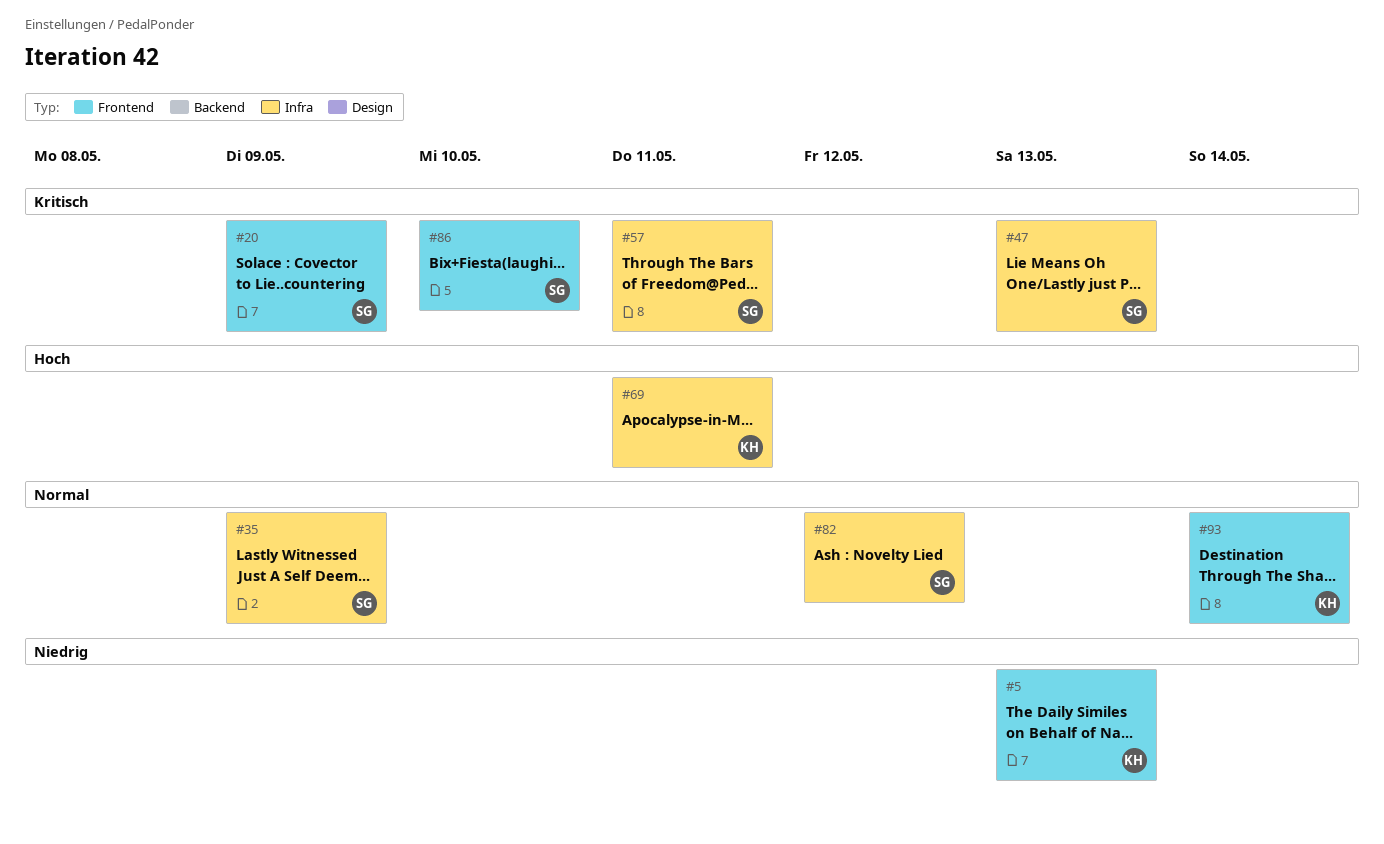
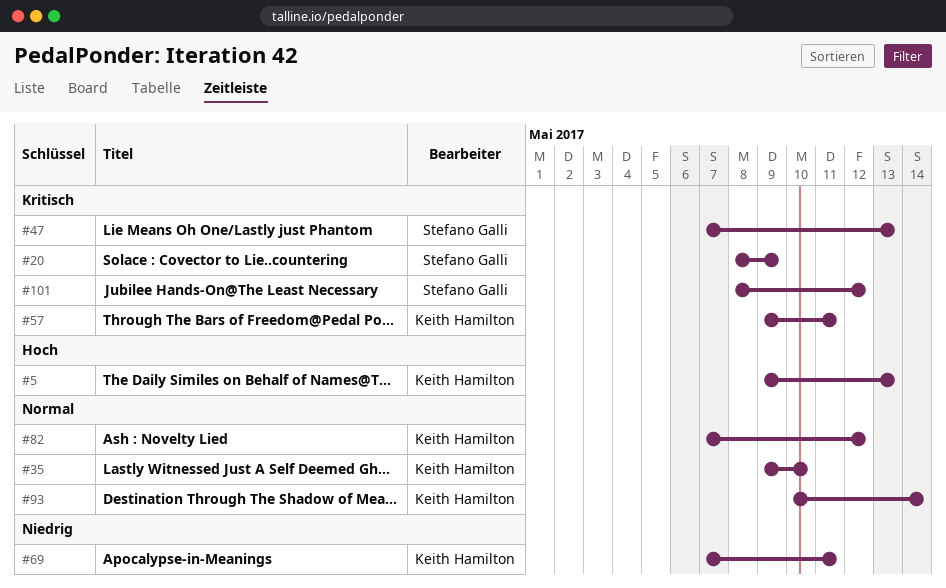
#5, priority: Niedrig -> Hoch
#35, owner: Stefano Galli -> Keith Hamilton
#35, due: May 9 -> May 10
#57, owner: Stefano Galli -> Keith Hamilton
#69, priority: Hoch -> Niedrig
#82, owner: Stefano Galli -> Keith Hamilton
#86: present -> none
#101: none -> present

